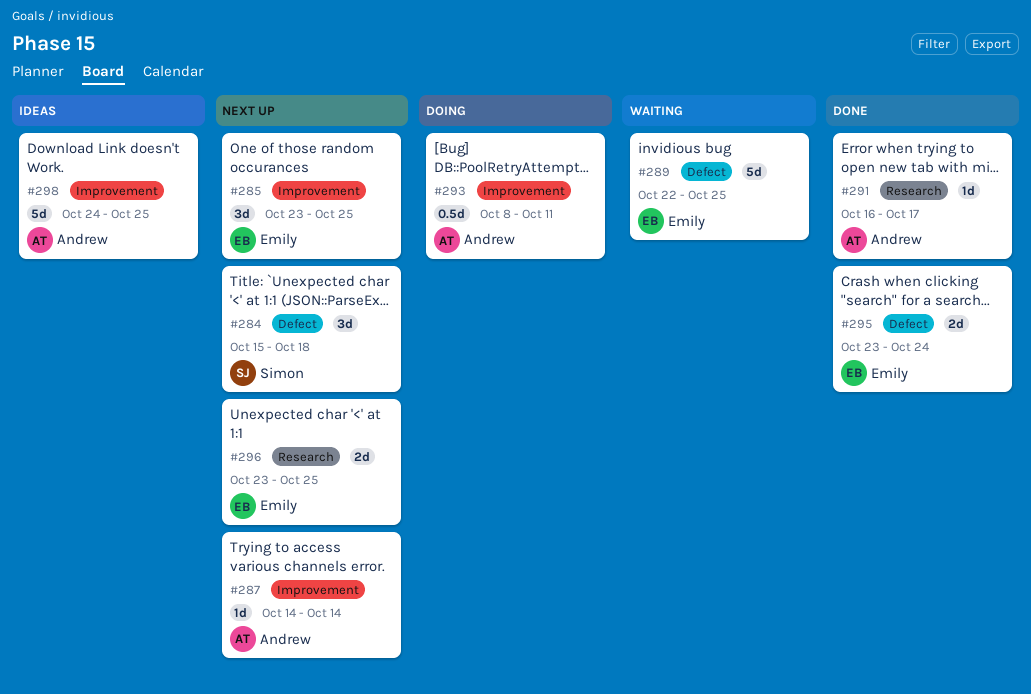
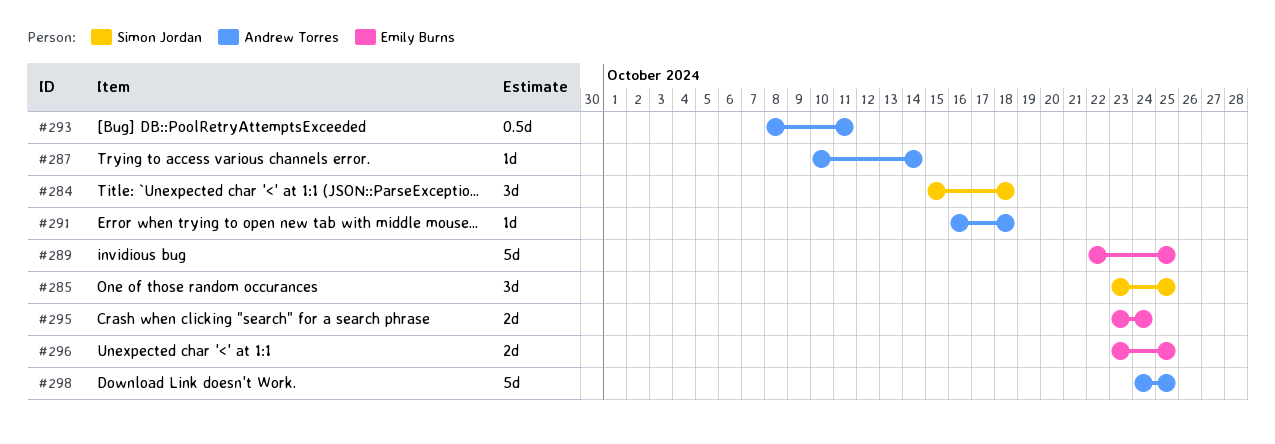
#285, owner: Emily Burns -> Simon Jordan
#287, start: Oct 14 -> Oct 10
#291, due: Oct 17 -> Oct 18

